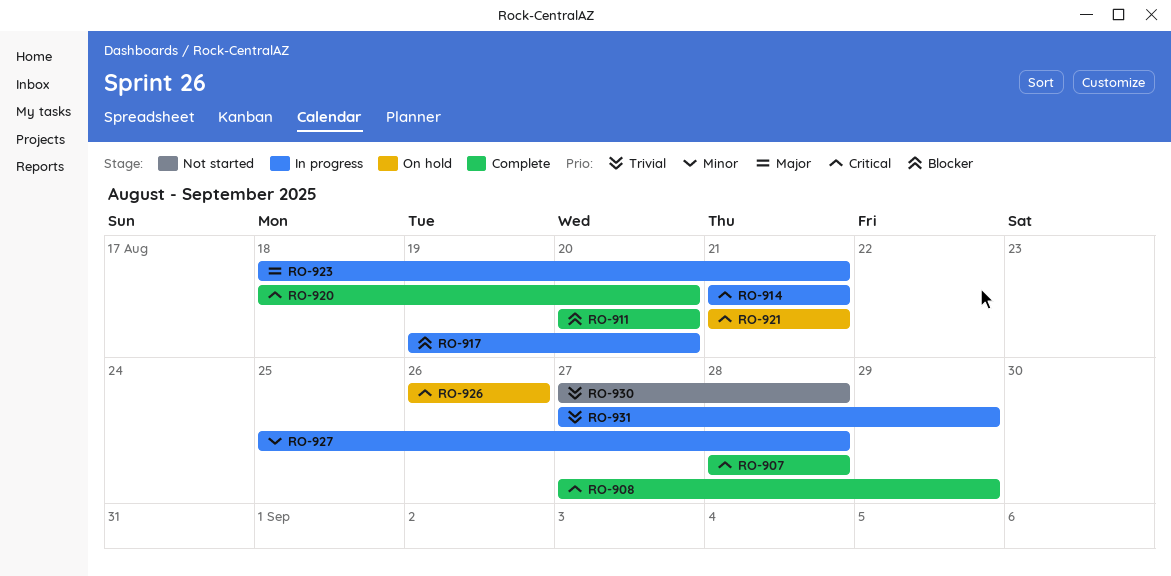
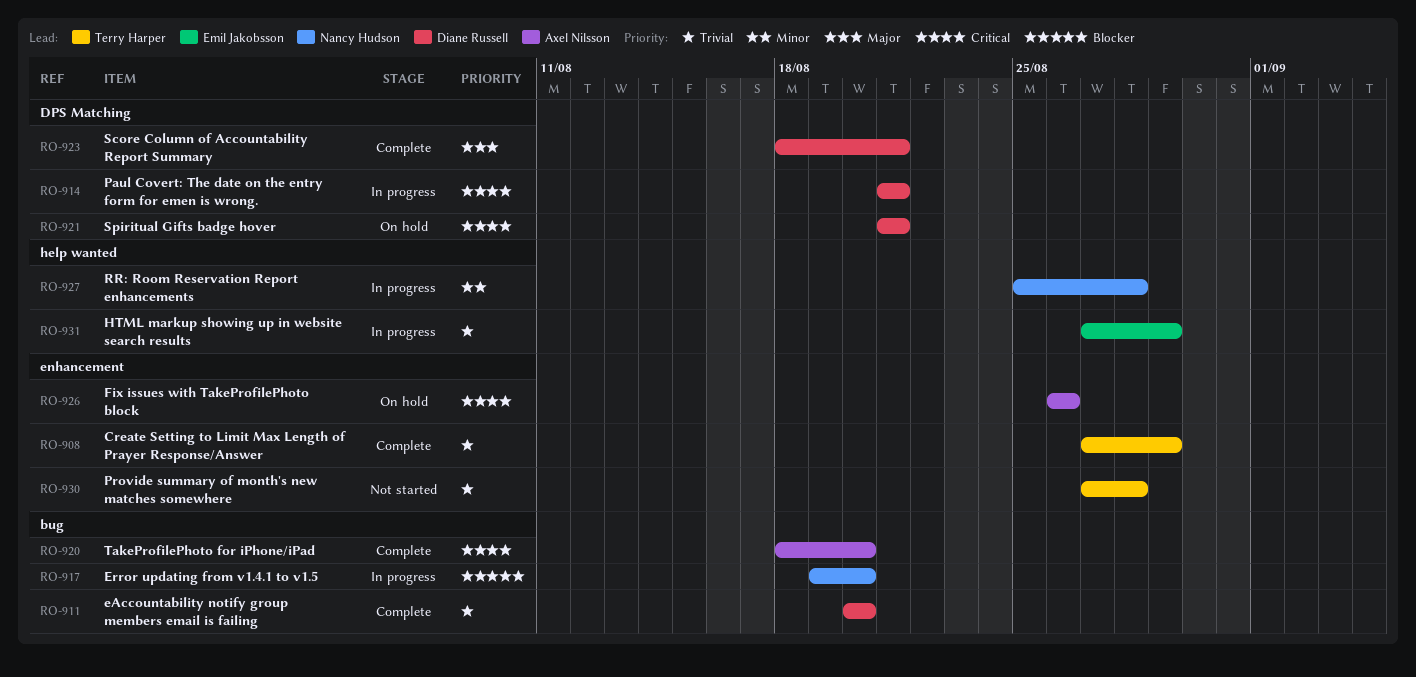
RO-907: present -> none
RO-908, priority: Critical -> Trivial
RO-911, priority: Blocker -> Trivial
RO-923, status: In progress -> Complete

